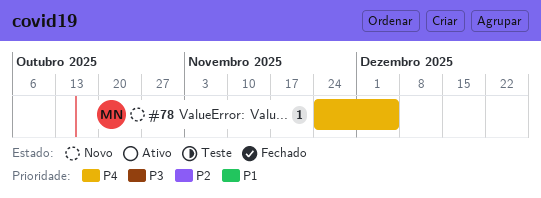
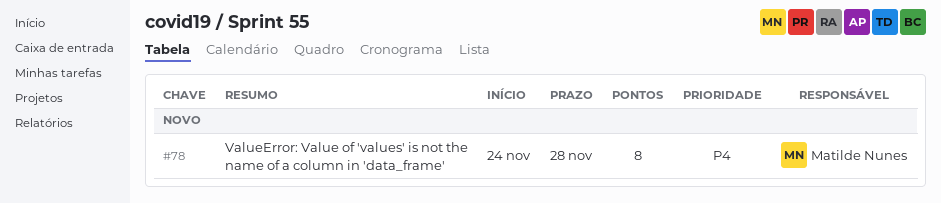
#78, estimate: 1 -> 8
#78, due: Dec 5 -> Nov 28

